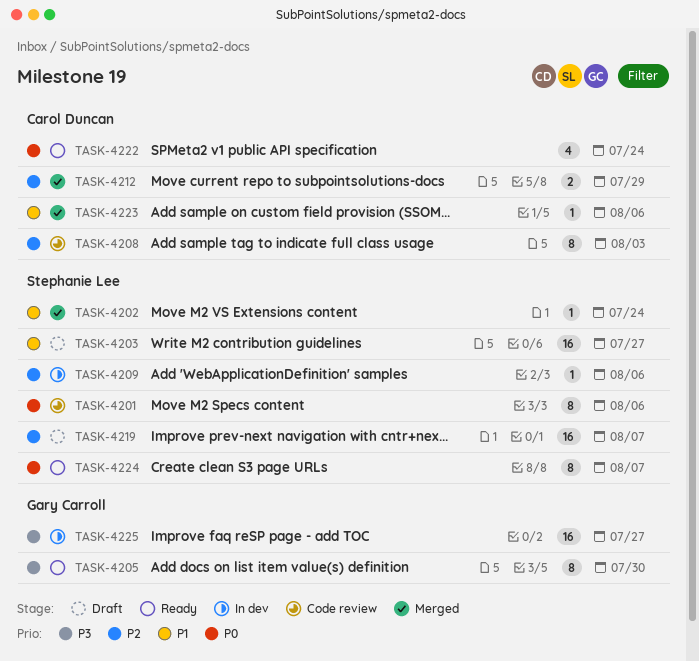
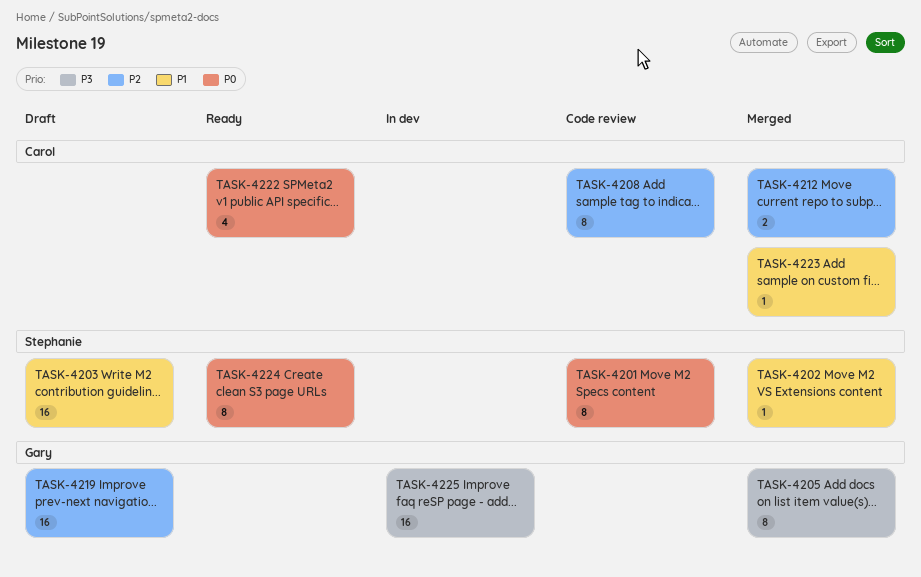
TASK-4205, status: Ready -> Merged
TASK-4209: present -> none
TASK-4219, owner: Stephanie Lee -> Gary Carroll

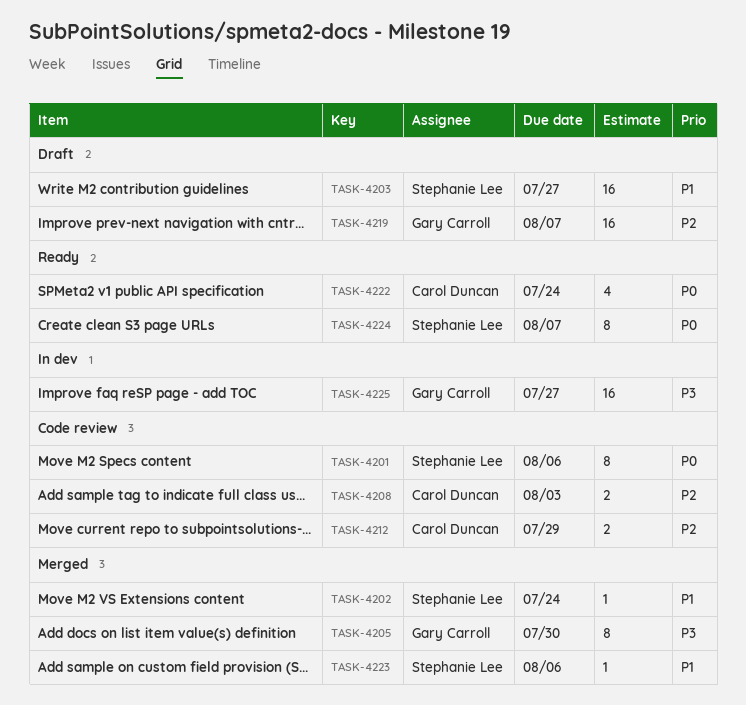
TASK-4208, estimate: 8 -> 2
TASK-4212, status: Merged -> Code review
TASK-4223, owner: Carol Duncan -> Stephanie Lee

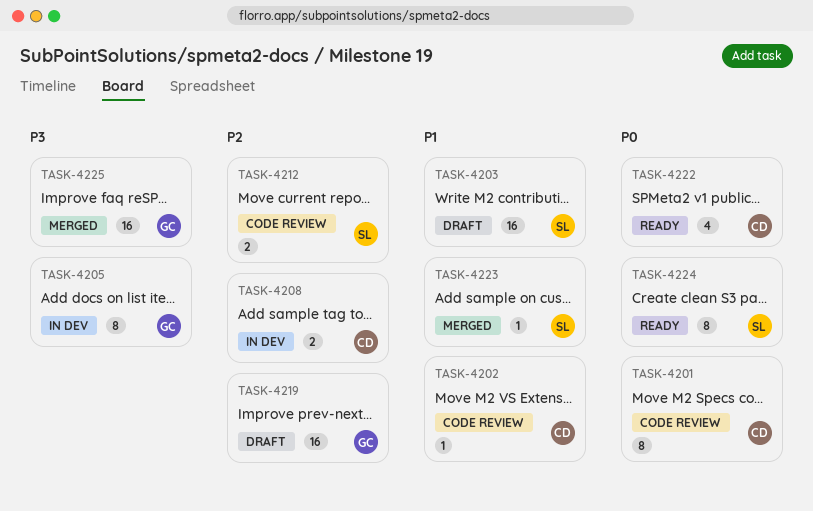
TASK-4201, owner: Stephanie Lee -> Carol Duncan
TASK-4202, status: Merged -> Code review
TASK-4202, owner: Stephanie Lee -> Carol Duncan
TASK-4205, status: Merged -> In dev
TASK-4208, status: Code review -> In dev
TASK-4212, owner: Carol Duncan -> Stephanie Lee
TASK-4225, status: In dev -> Merged

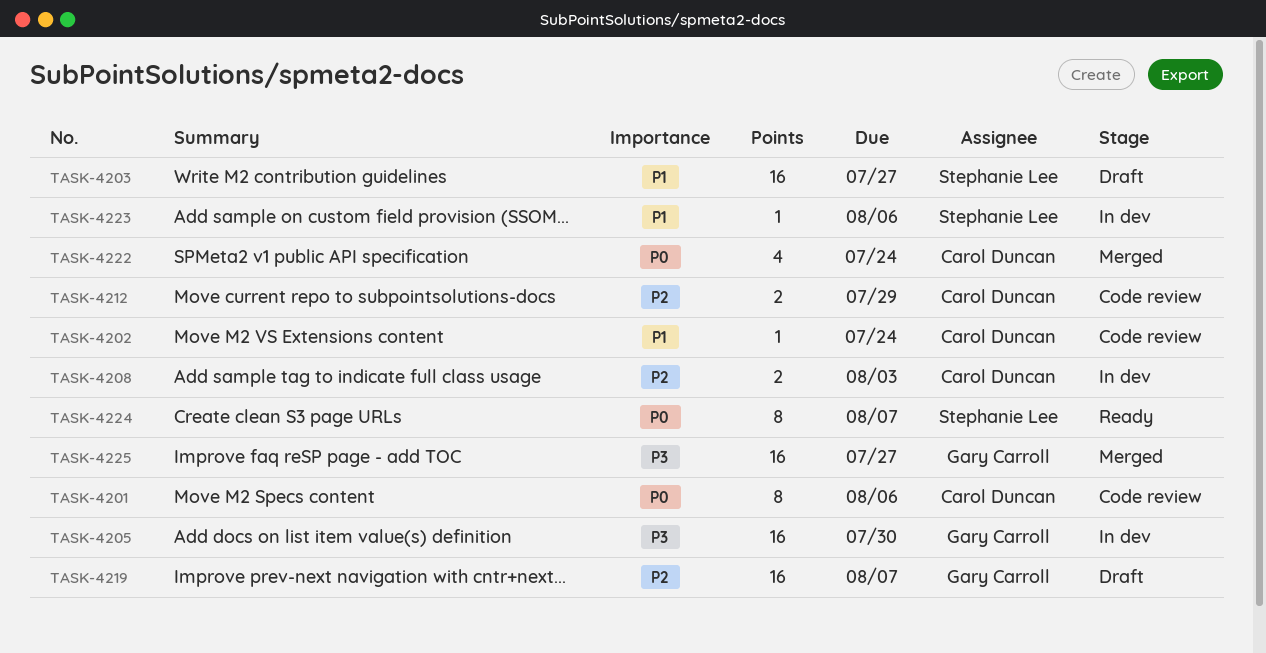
TASK-4205, estimate: 8 -> 16
TASK-4212, owner: Stephanie Lee -> Carol Duncan
TASK-4222, status: Ready -> Merged
TASK-4223, status: Merged -> In dev

